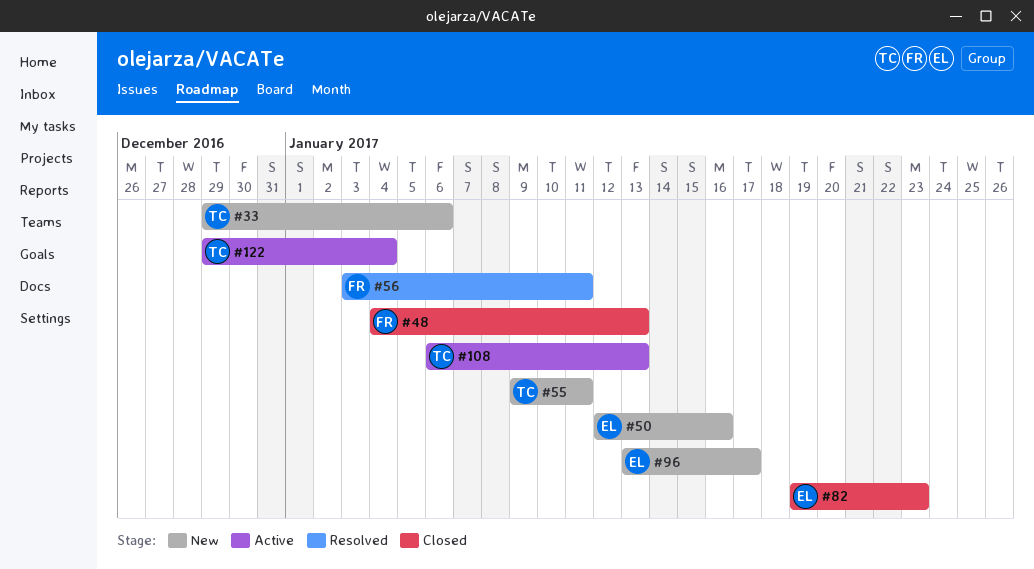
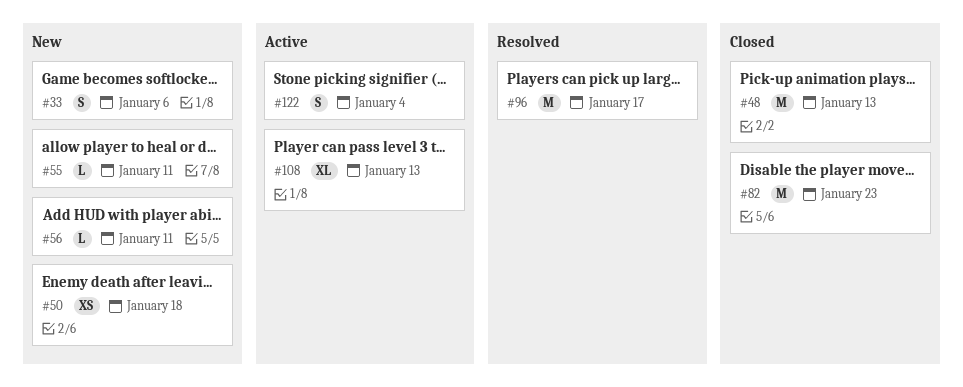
#50, due: Jan 16 -> Jan 18
#56, status: Resolved -> New
#96, status: New -> Resolved

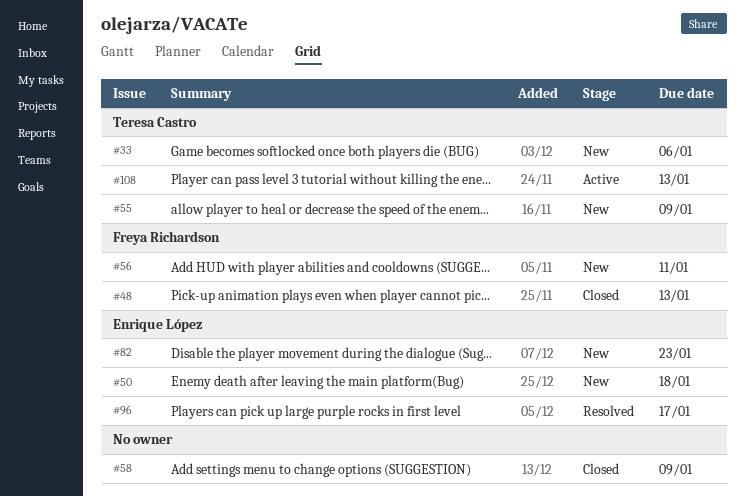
#55, due: Jan 11 -> Jan 9
#58: none -> present
#82, status: Closed -> New
#122: present -> none

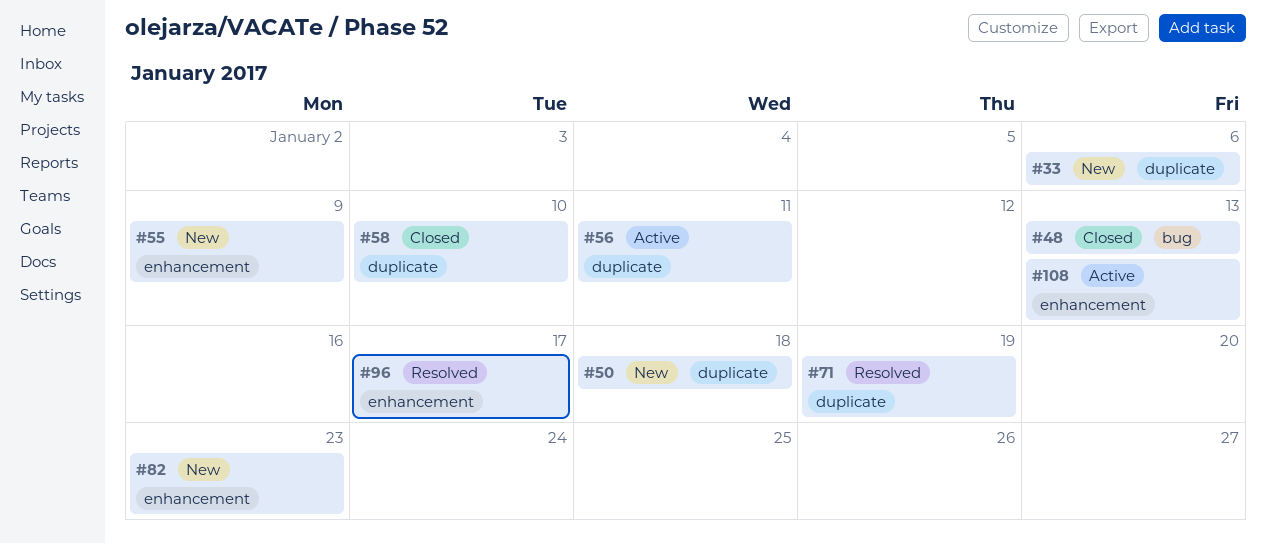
#56, status: New -> Active
#58, due: Jan 9 -> Jan 10
#71: none -> present

